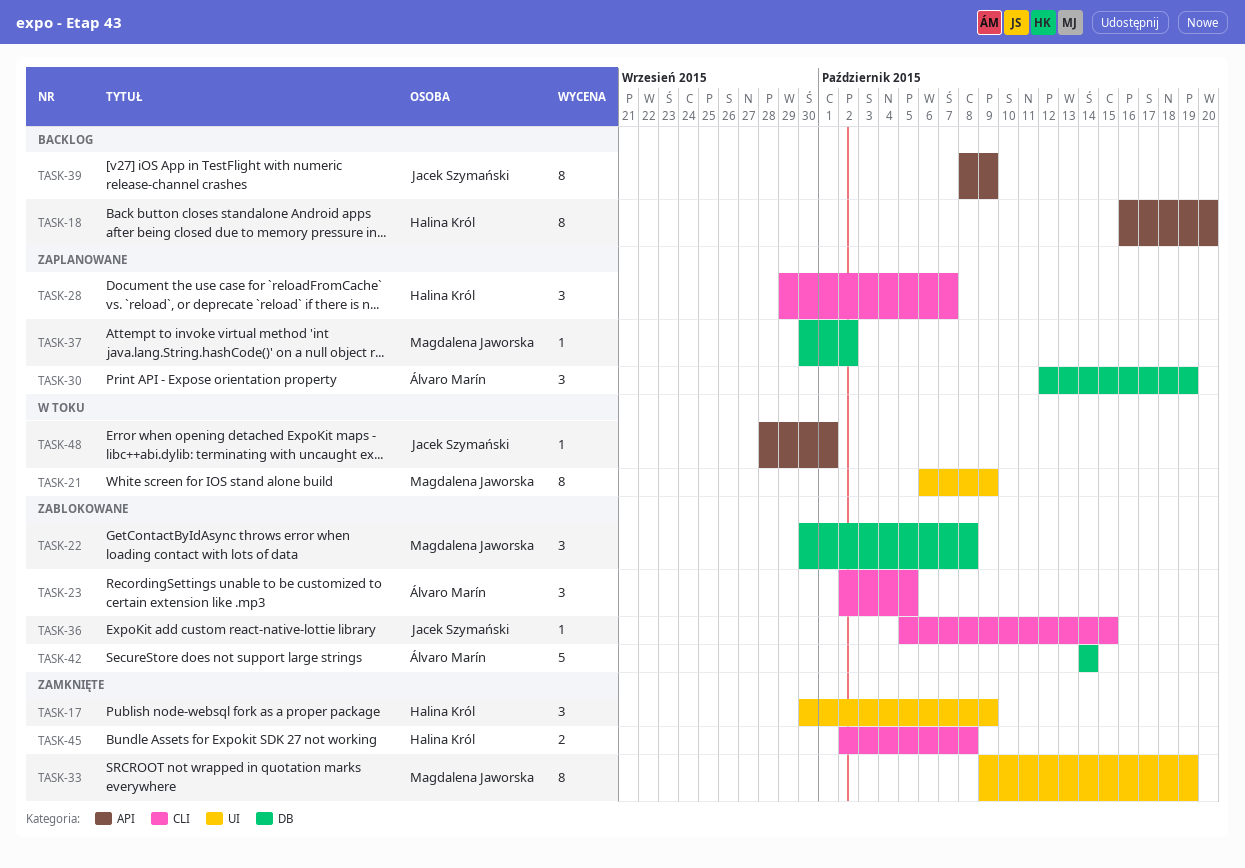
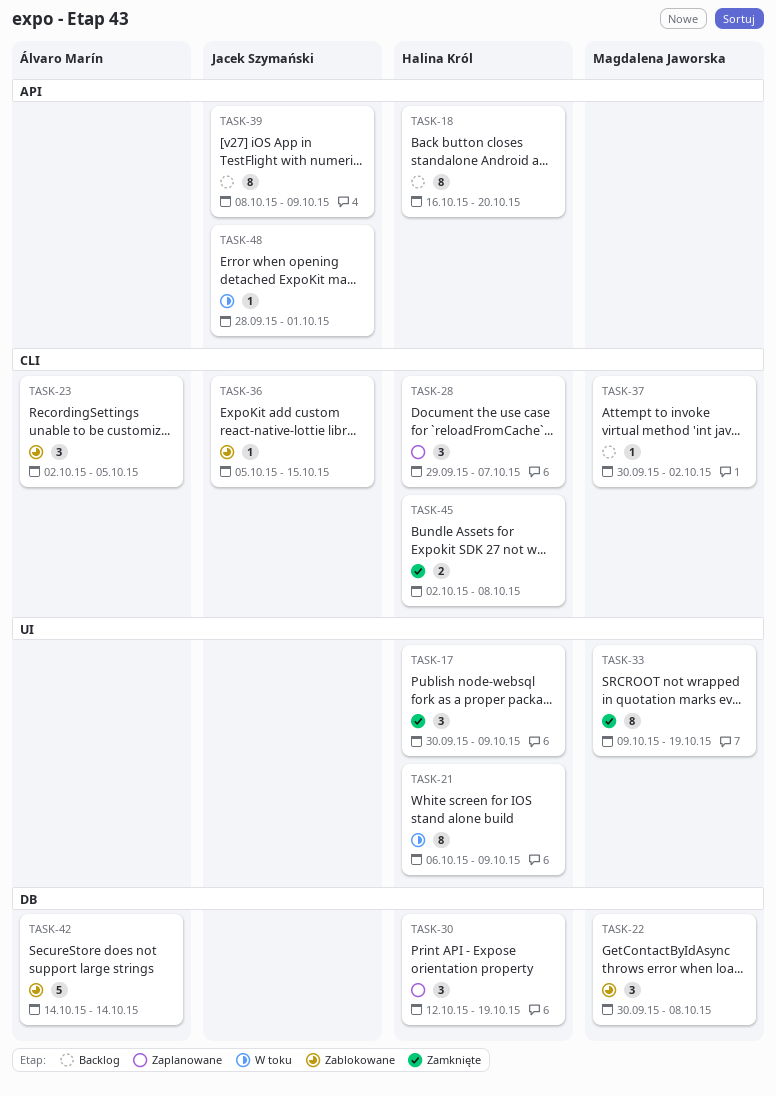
TASK-21, owner: Magdalena Jaworska -> Halina Król
TASK-30, owner: Álvaro Marín -> Halina Król
TASK-37, status: Zaplanowane -> Backlog
TASK-37, label: DB -> CLI

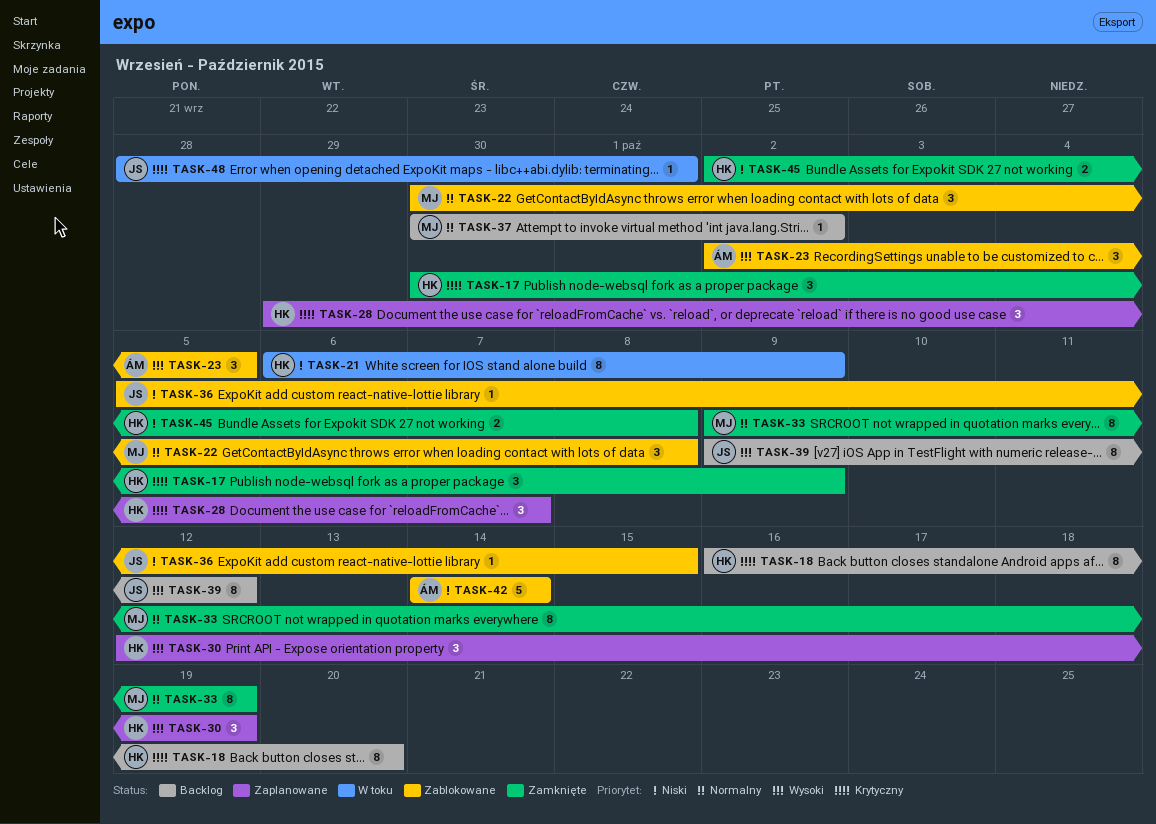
TASK-39, start: Oct 8 -> Oct 9
TASK-39, due: Oct 9 -> Oct 12

